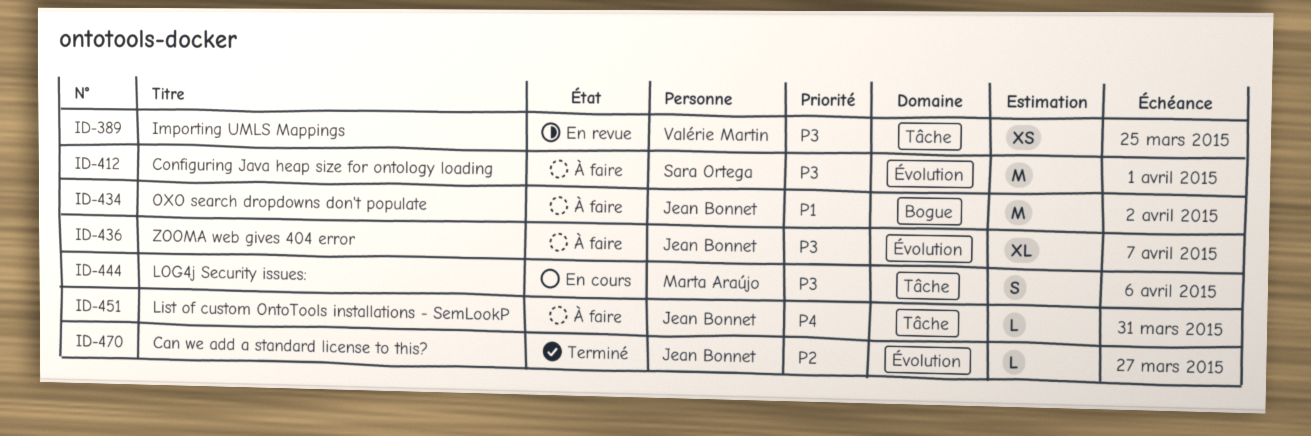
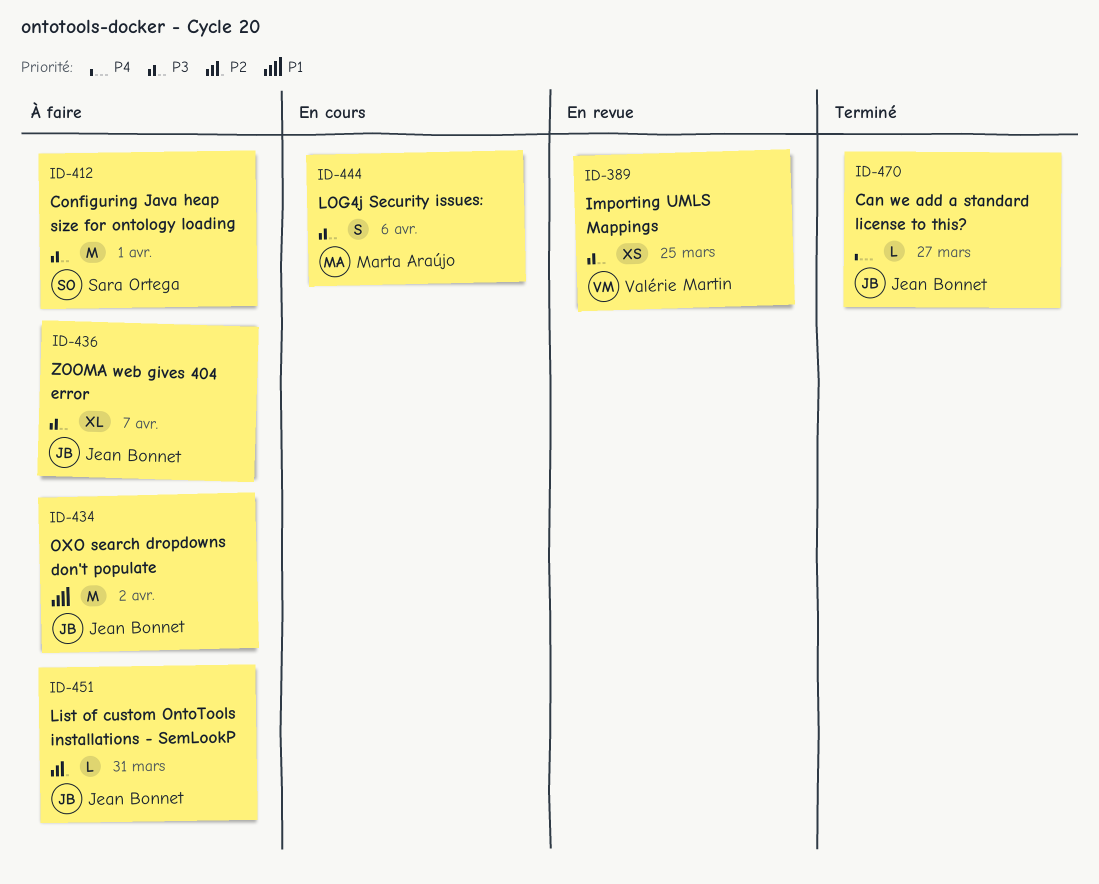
ID-451, priority: P4 -> P2
ID-470, priority: P2 -> P4

